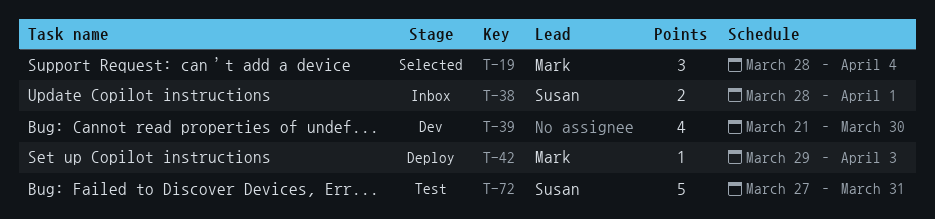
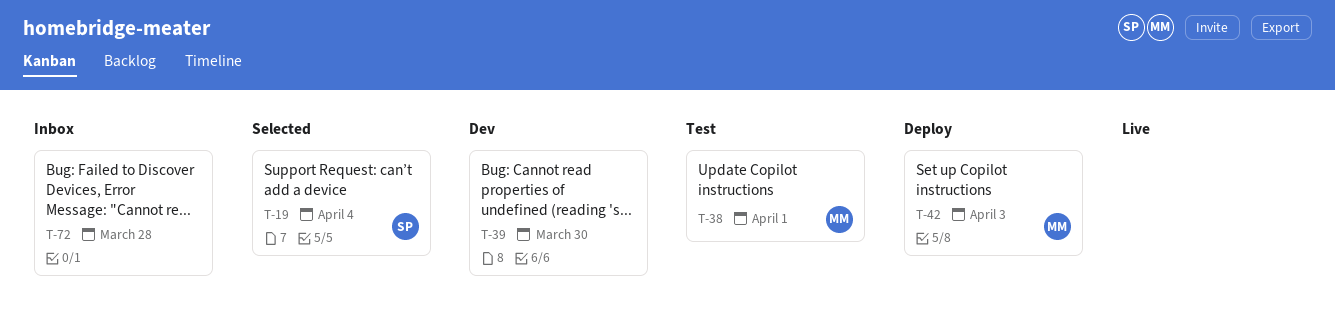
T-19, owner: Mark -> Susan
T-38, status: Inbox -> Test
T-38, owner: Susan -> Mark
T-72, status: Test -> Inbox
T-72, owner: Susan -> none
T-72, due: Mar 31 -> Mar 28

